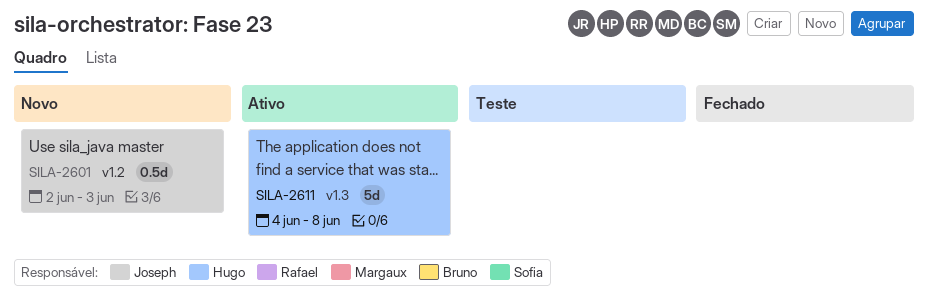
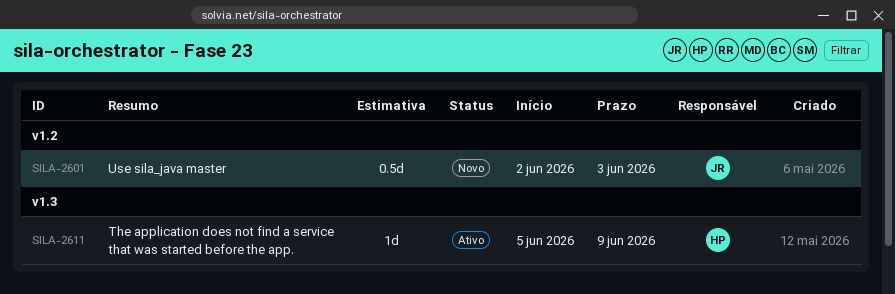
SILA-2611, estimate: 5d -> 1d
SILA-2611, start: Jun 4 -> Jun 5
SILA-2611, due: Jun 8 -> Jun 9

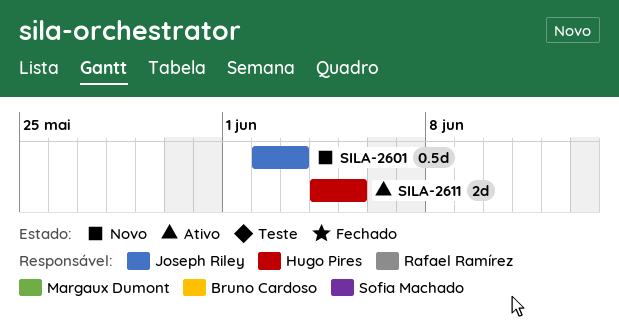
SILA-2611, estimate: 1d -> 2d
SILA-2611, start: Jun 5 -> Jun 4
SILA-2611, due: Jun 9 -> Jun 5

